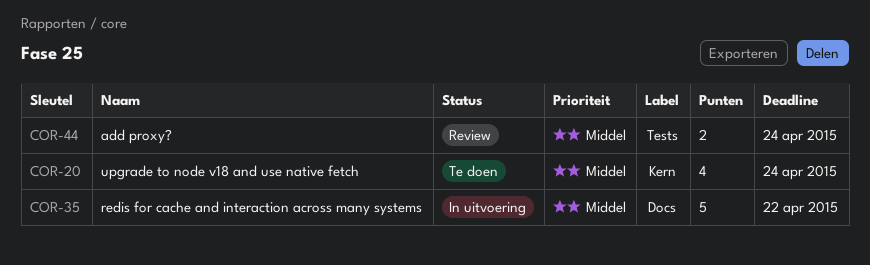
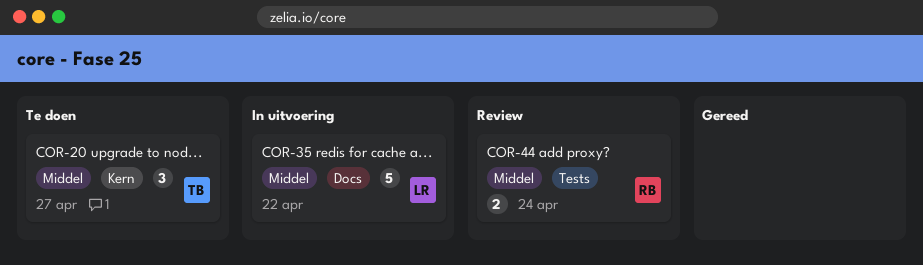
COR-20, estimate: 4 -> 3
COR-20, due: Apr 24 -> Apr 27

